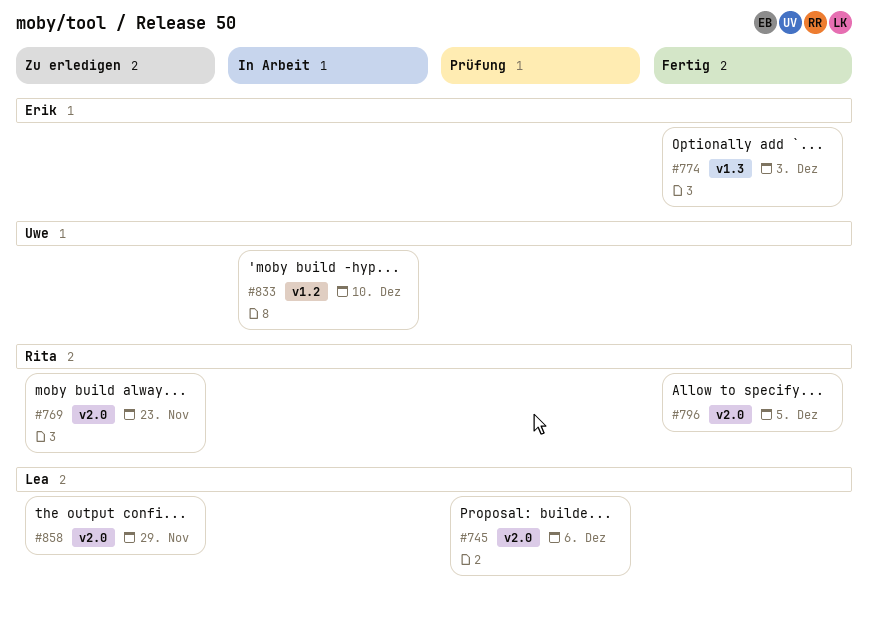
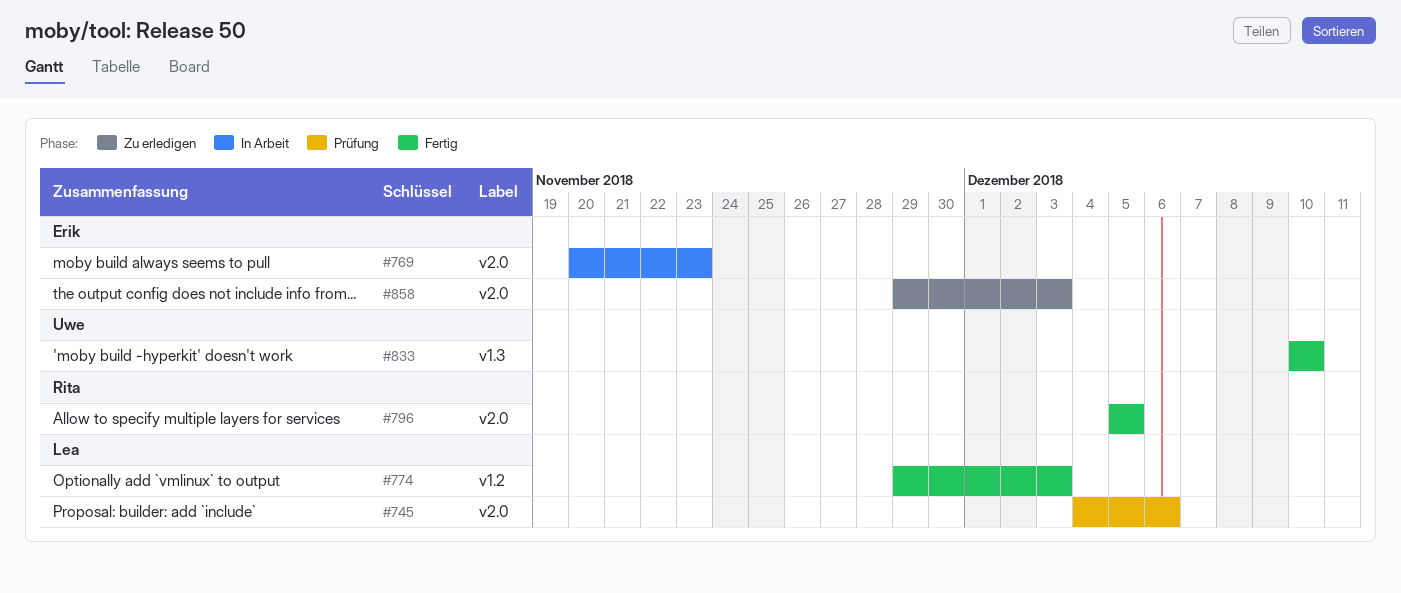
#769, status: Zu erledigen -> In Arbeit
#769, owner: Rita -> Erik
#774, owner: Erik -> Lea
#774, label: v1.3 -> v1.2
#833, status: In Arbeit -> Fertig
#833, label: v1.2 -> v1.3
#858, owner: Lea -> Erik
#858, due: Nov 29 -> Dec 3

